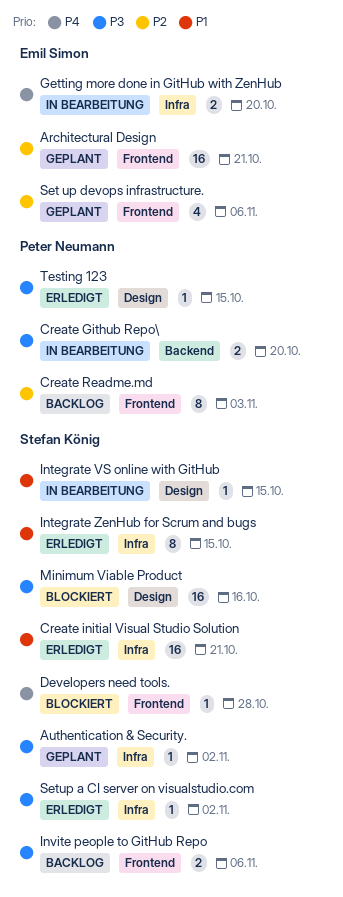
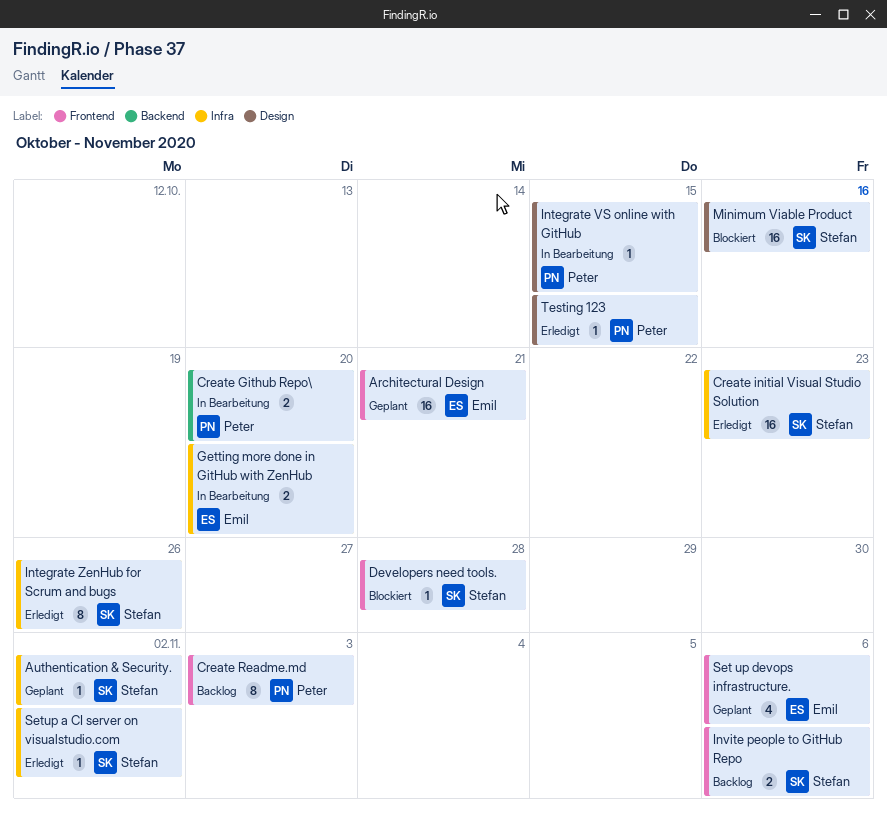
Create initial Visual Studio Solution, due: Oct 21 -> Oct 23
Integrate VS online with GitHub, owner: Stefan König -> Peter Neumann
Integrate ZenHub for Scrum and bugs, due: Oct 15 -> Oct 26

